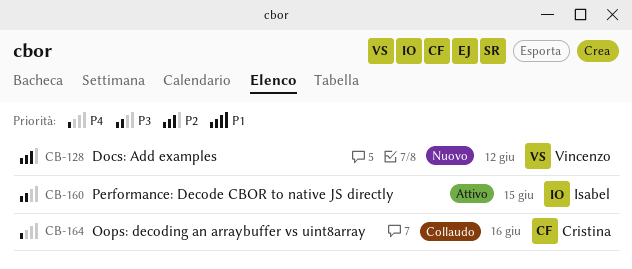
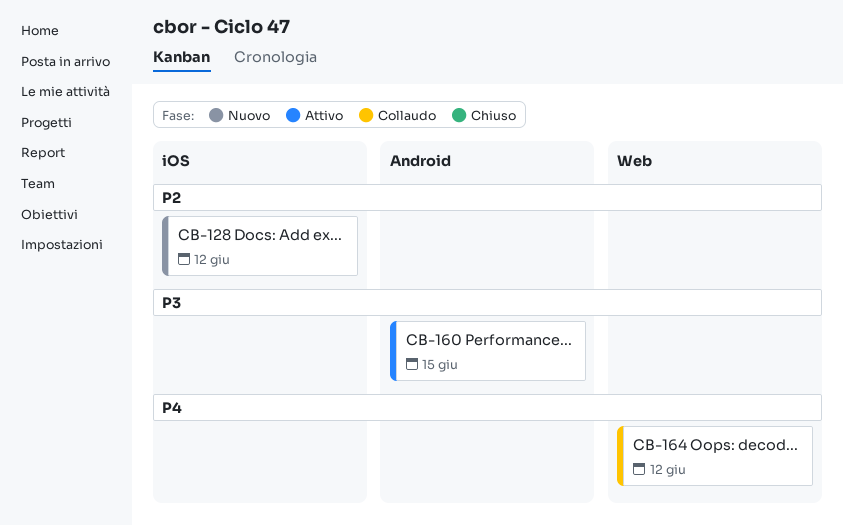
CB-164, due: Jun 16 -> Jun 12

